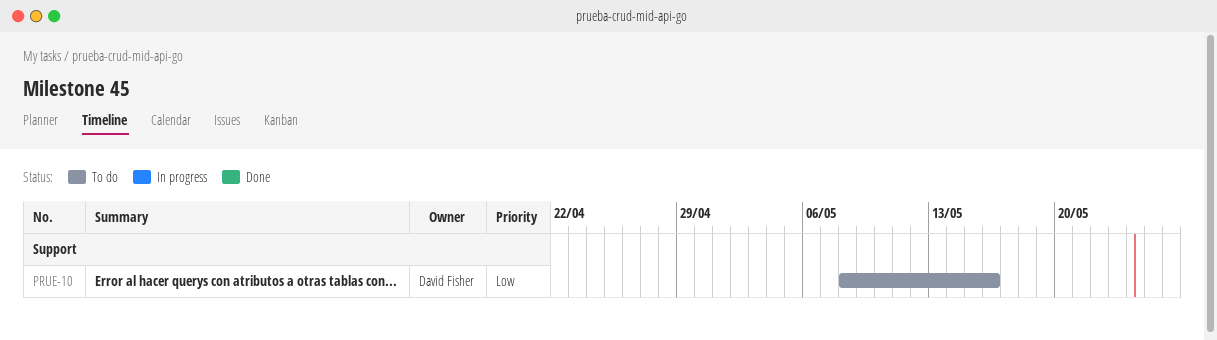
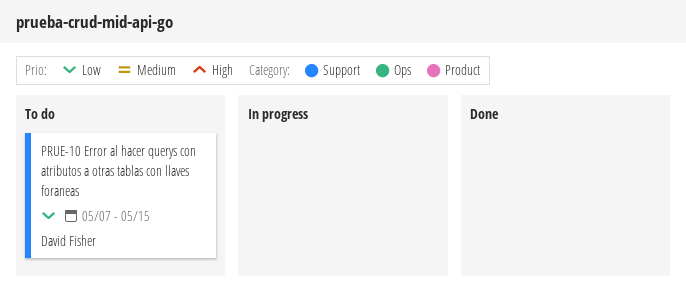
PRUE-10, start: May 8 -> May 7
PRUE-10, due: May 16 -> May 15

